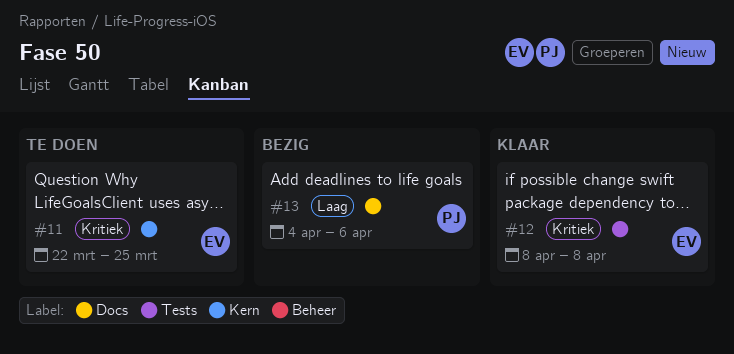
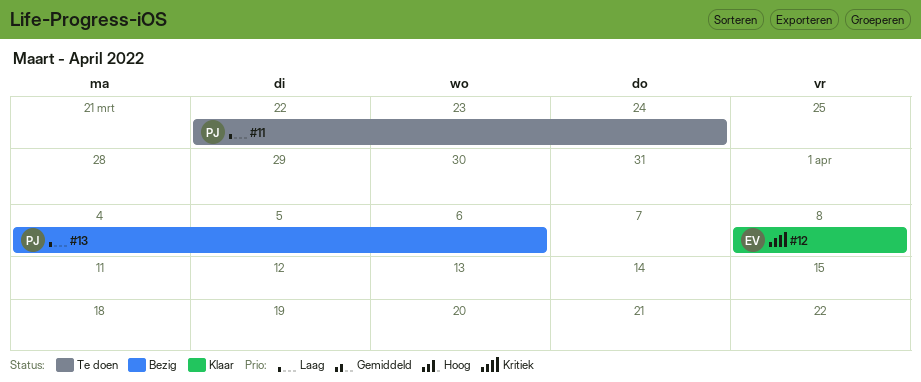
#11, owner: EV -> PJ
#11, priority: Kritiek -> Laag
#11, due: Mar 25 -> Mar 24

